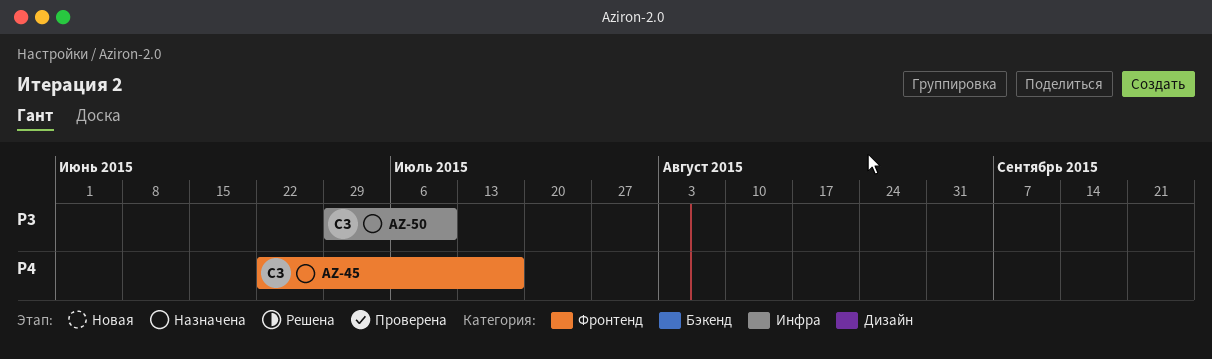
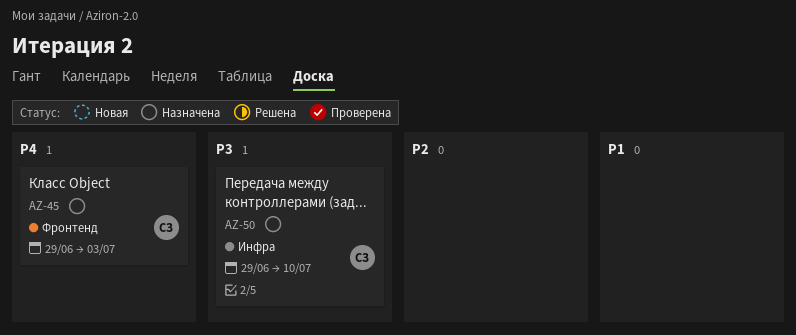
AZ-45, start: Jun 22 -> Jun 29
AZ-45, due: Jul 17 -> Jul 3

